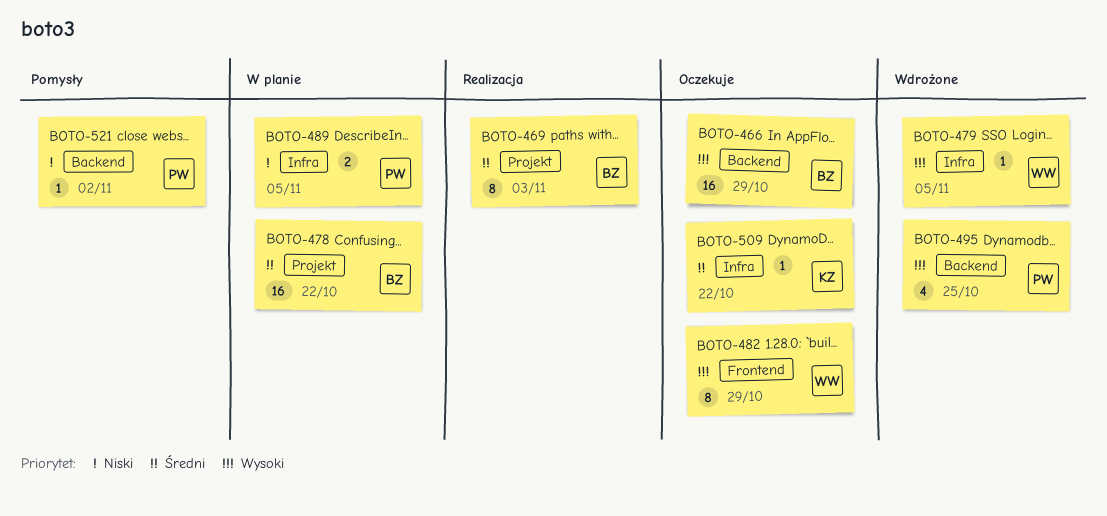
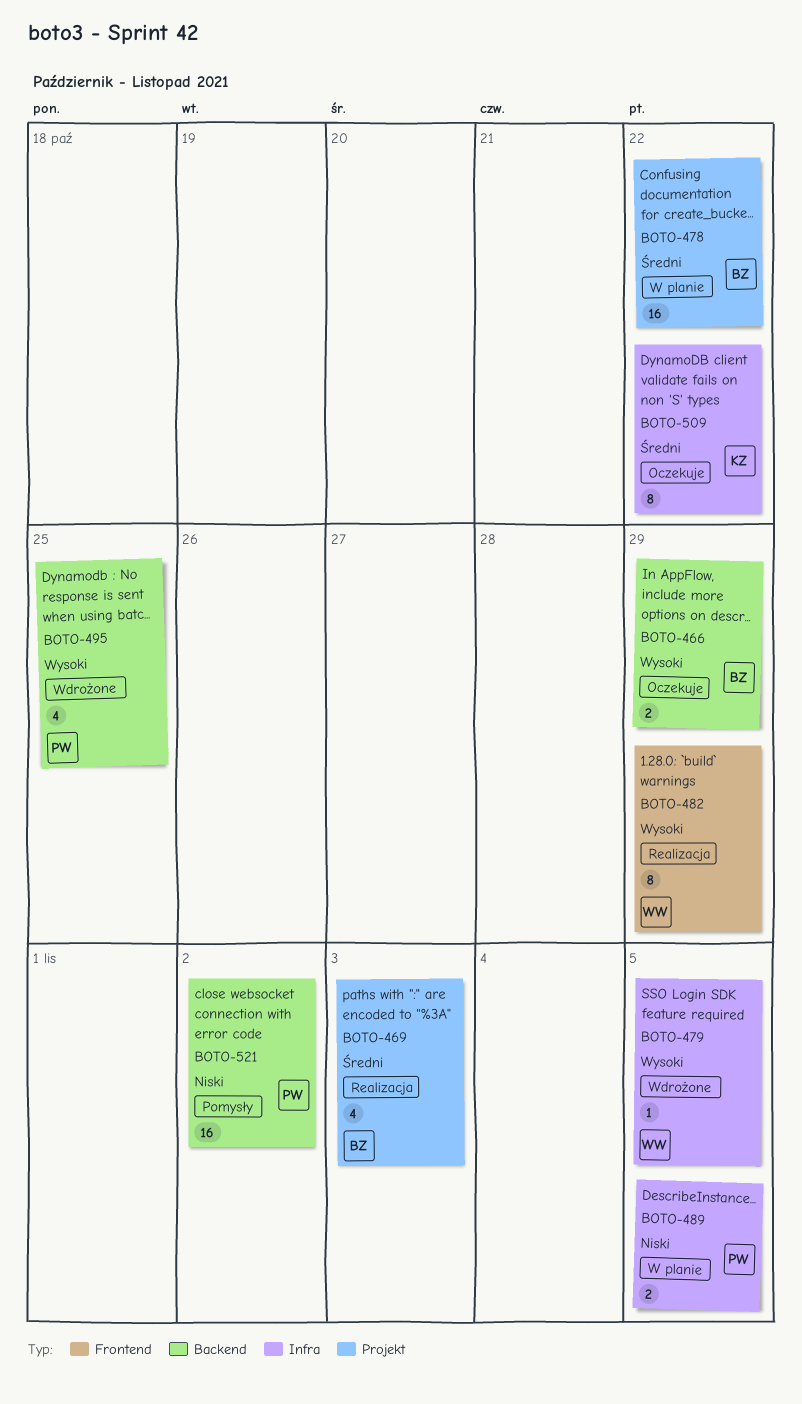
BOTO-466, estimate: 16 -> 2
BOTO-469, estimate: 8 -> 4
BOTO-482, status: Oczekuje -> Realizacja
BOTO-509, estimate: 1 -> 8
BOTO-521, estimate: 1 -> 16

